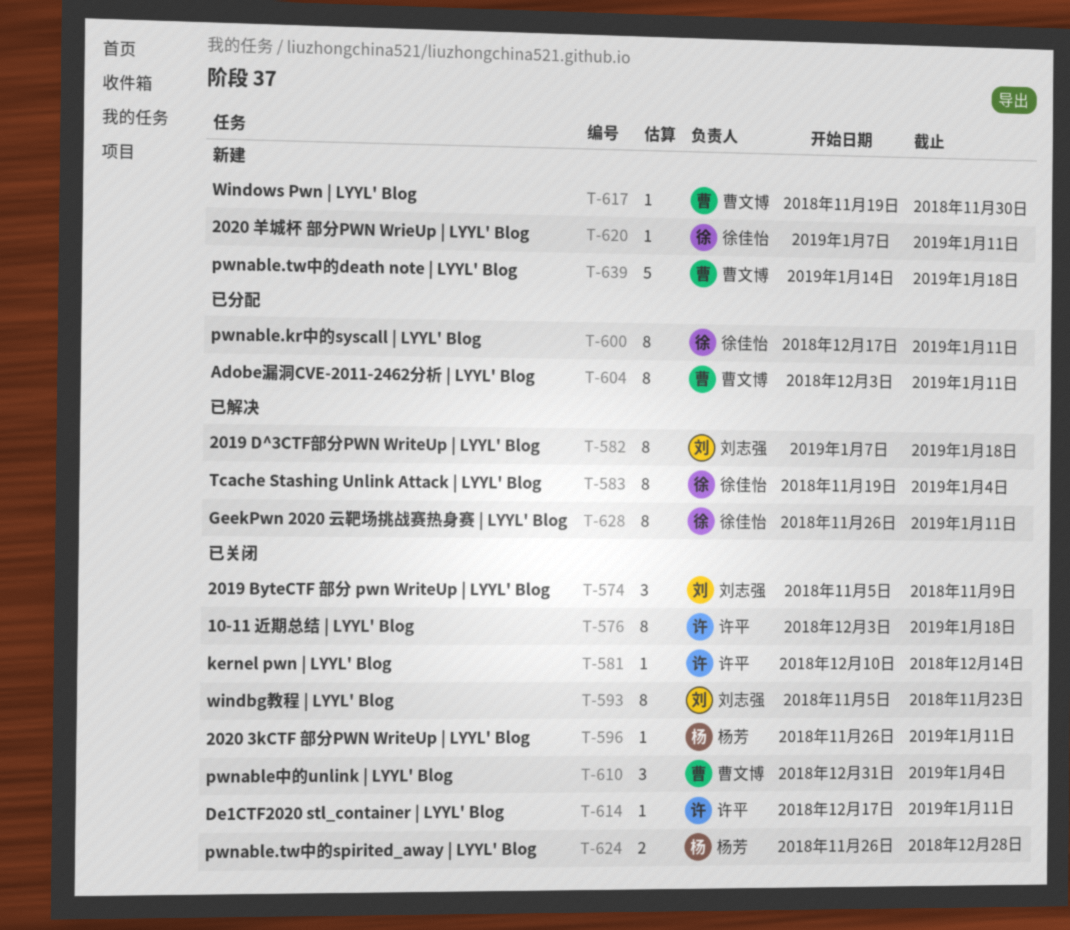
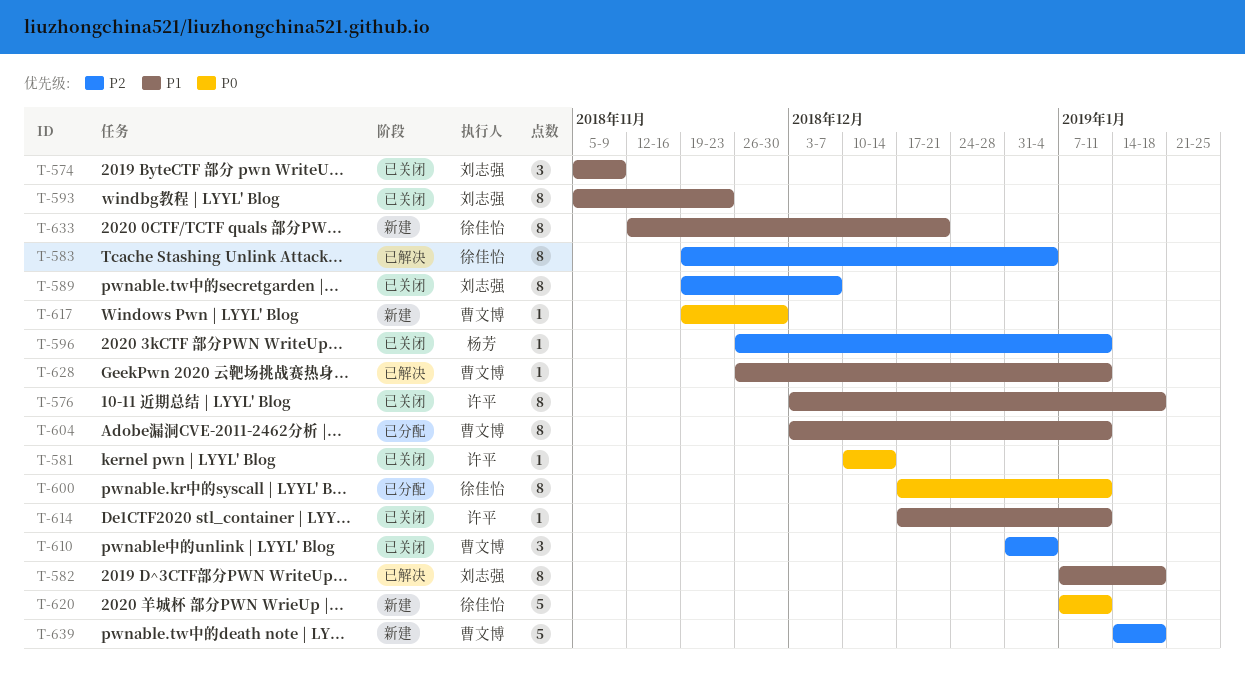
T-589: none -> present
T-620, estimate: 1 -> 5
T-624: present -> none
T-628, owner: 徐佳怡 -> 曹文博
T-628, estimate: 8 -> 1
T-633: none -> present

